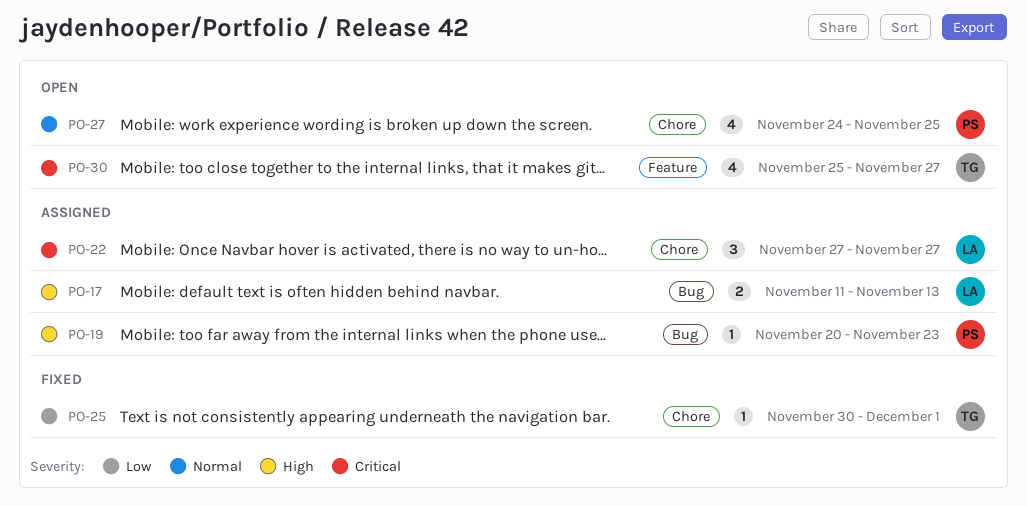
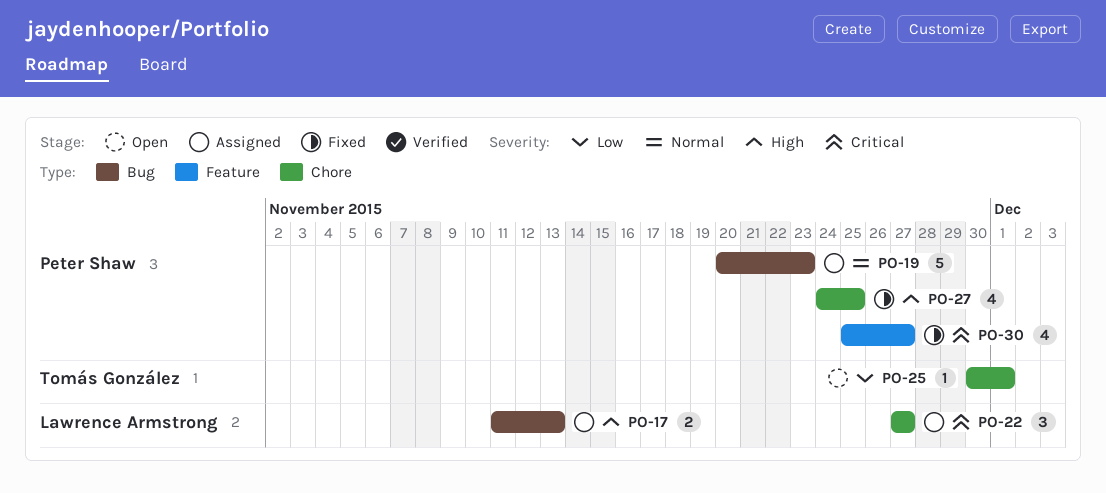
PO-19, priority: High -> Normal
PO-19, estimate: 1 -> 5
PO-25, status: Fixed -> Open
PO-27, status: Open -> Fixed
PO-27, priority: Normal -> High
PO-30, status: Open -> Fixed
PO-30, owner: Tomás González -> Peter Shaw

